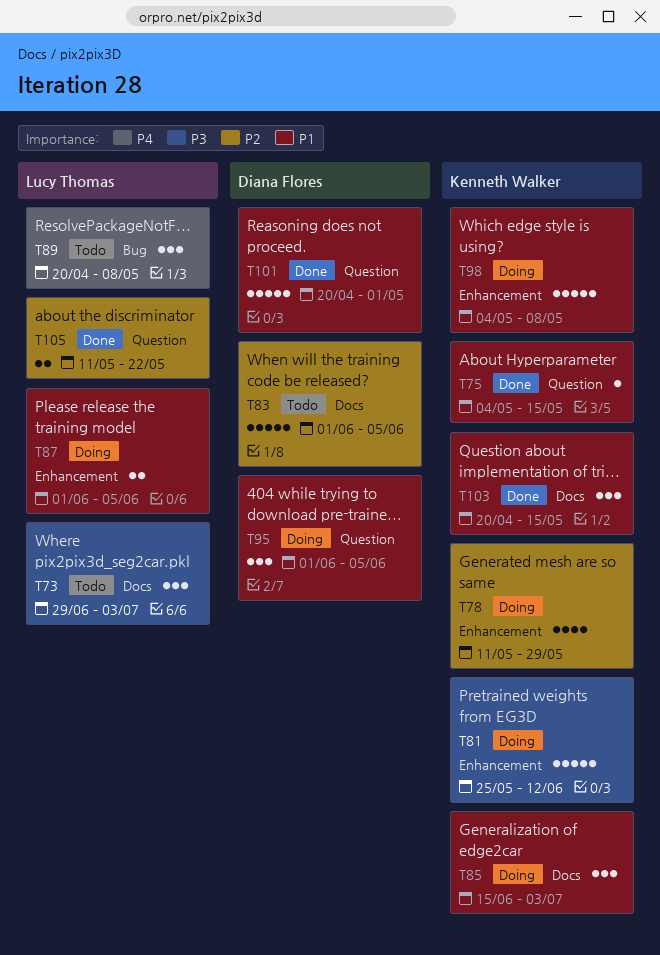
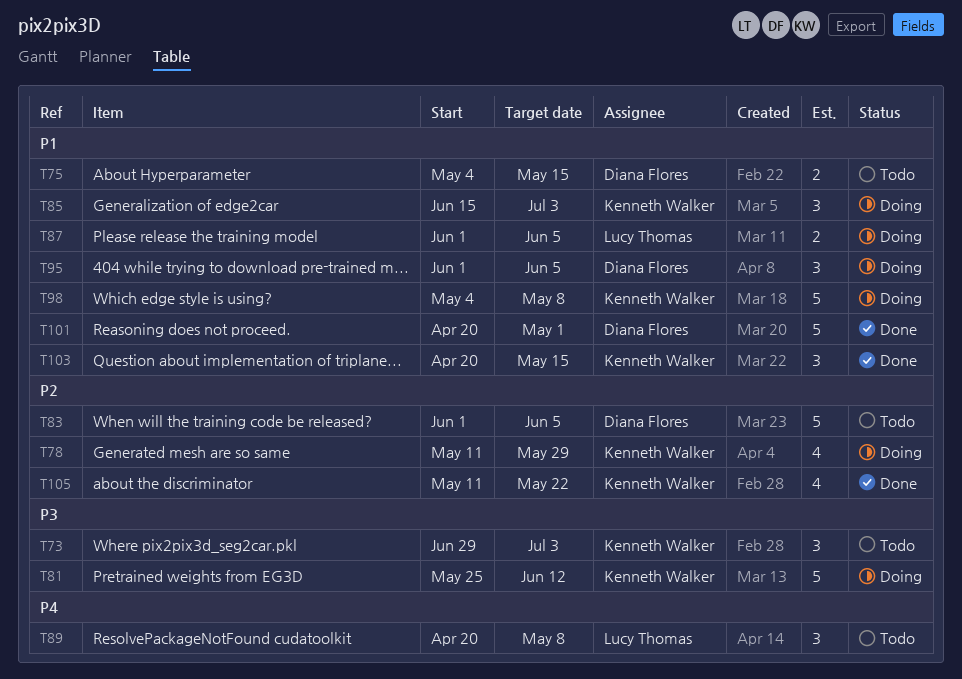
T73, owner: Lucy Thomas -> Kenneth Walker
T75, status: Done -> Todo
T75, owner: Kenneth Walker -> Diana Flores
T75, estimate: 1 -> 2
T105, owner: Lucy Thomas -> Kenneth Walker
T105, estimate: 2 -> 4

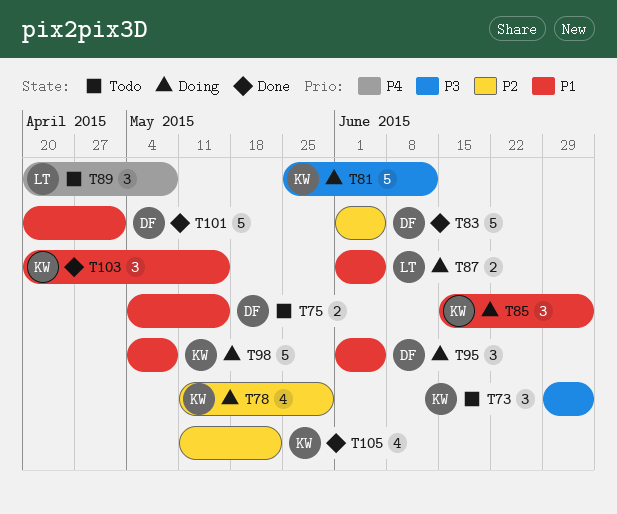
T83, status: Todo -> Done

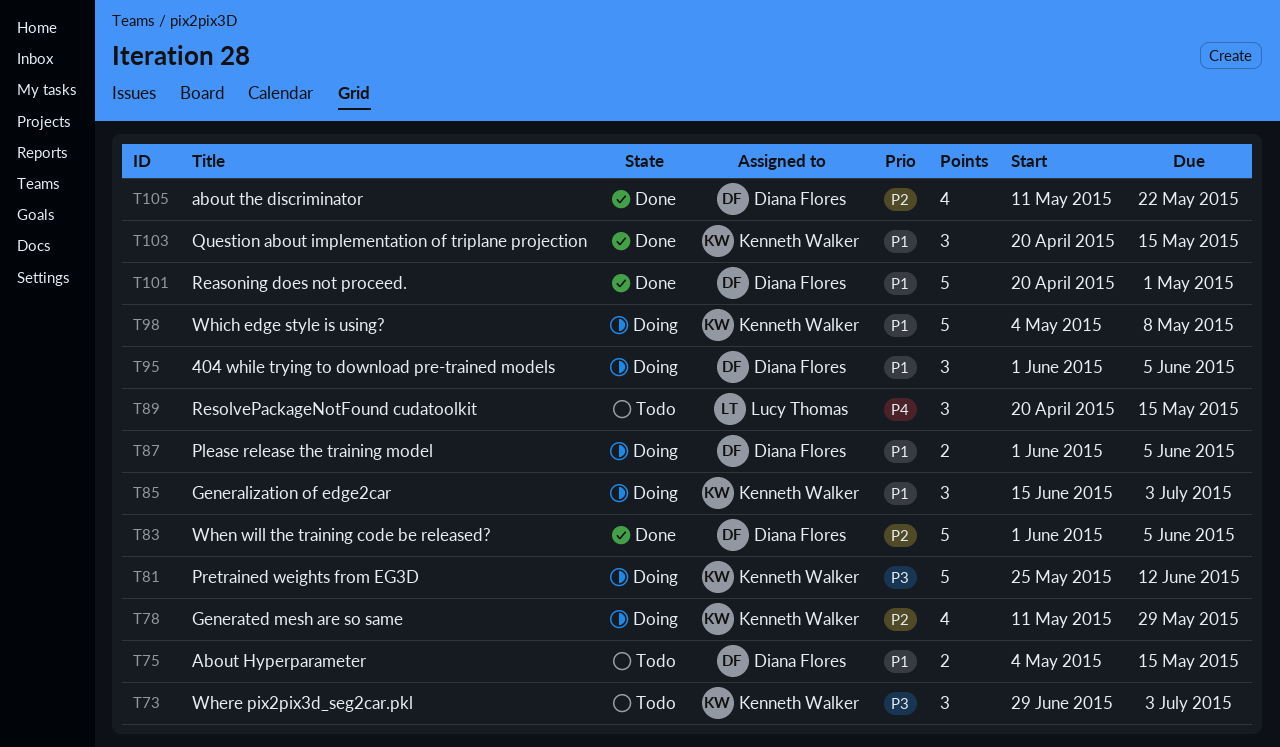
T87, owner: Lucy Thomas -> Diana Flores
T89, due: May 8 -> May 15
T105, owner: Kenneth Walker -> Diana Flores

